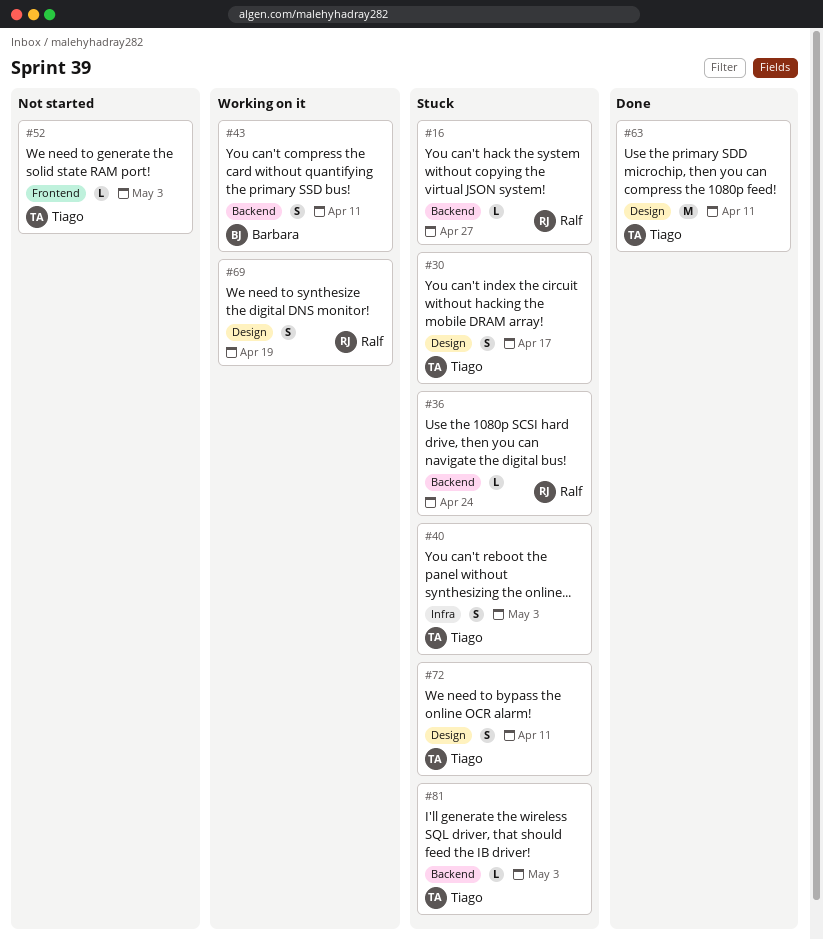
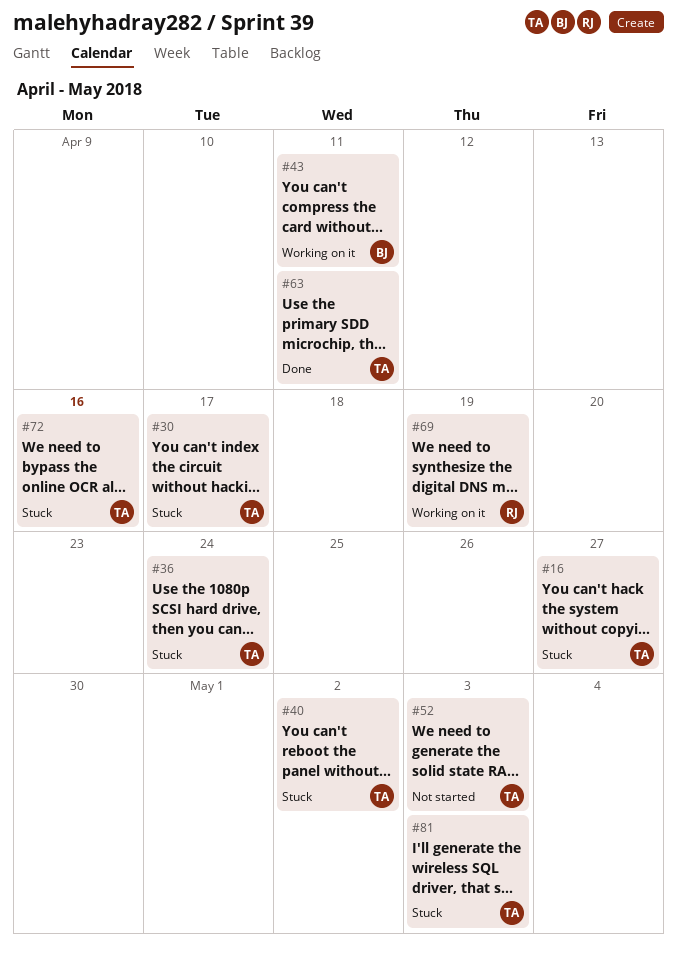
#16, owner: Ralf -> Tiago
#36, owner: Ralf -> Tiago
#40, due: May 3 -> May 2
#72, due: Apr 11 -> Apr 16

